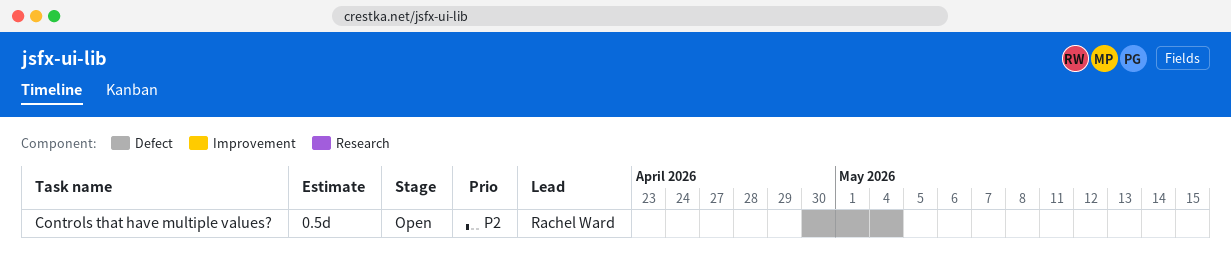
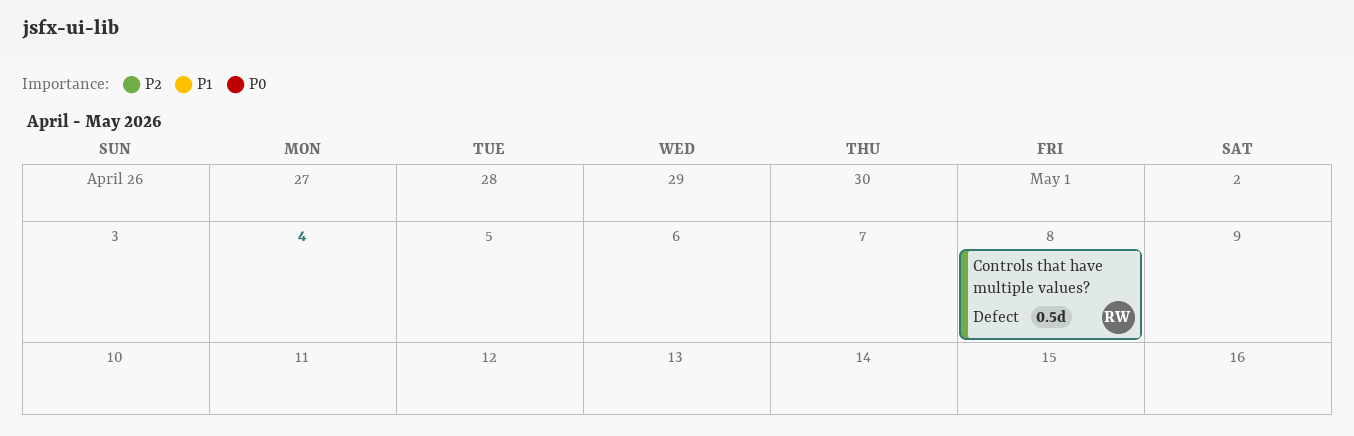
Controls that have multiple values?, due: May 4 -> May 8

